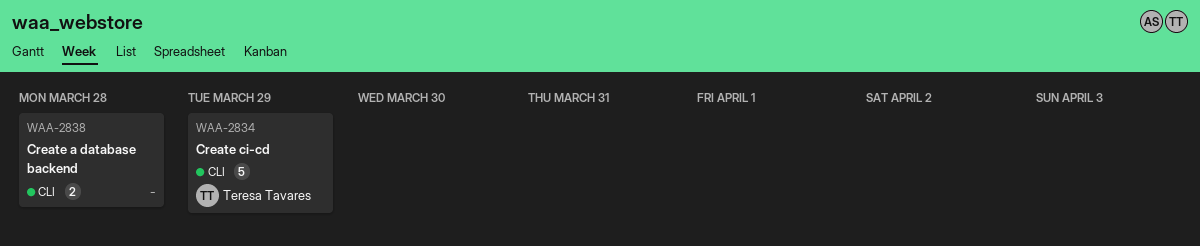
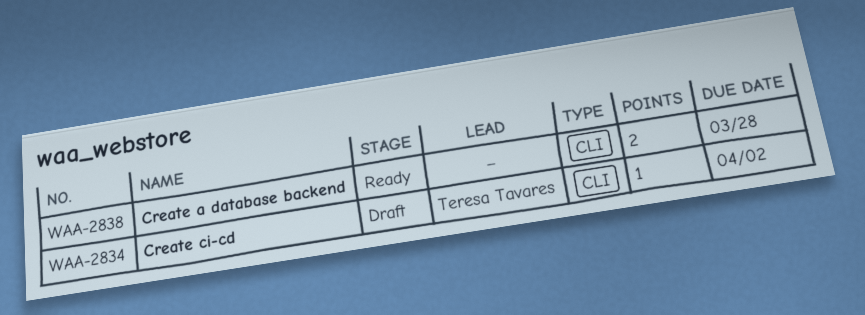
WAA-2834, estimate: 5 -> 1
WAA-2834, due: Mar 29 -> Apr 2

